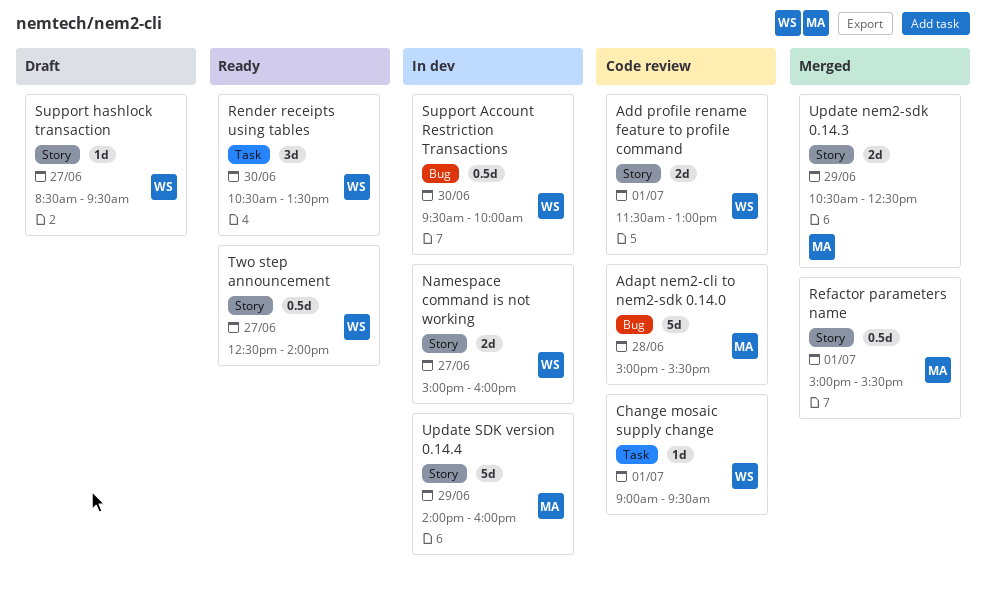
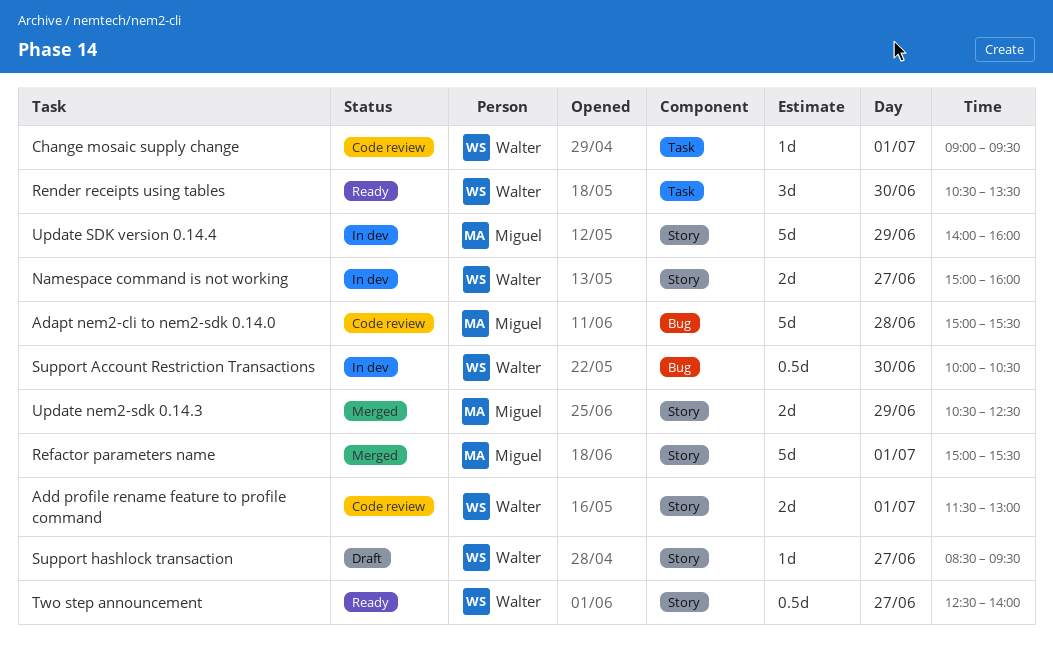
Refactor parameters name, estimate: 0.5d -> 5d
Support Account Restriction Transactions, begins: 09:30 -> 10:00
Support Account Restriction Transactions, ends: 10:00 -> 10:30

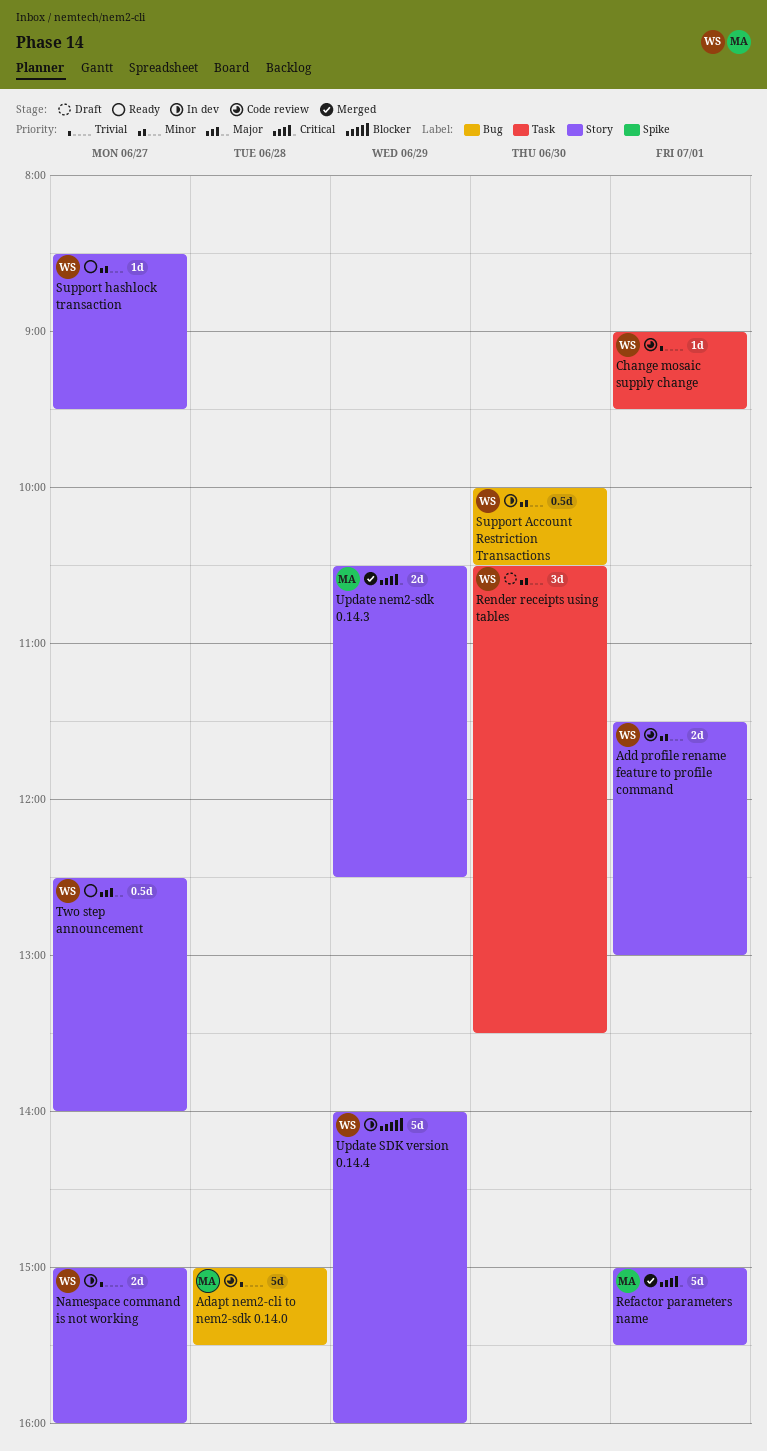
Render receipts using tables, status: Ready -> Draft
Support hashlock transaction, status: Draft -> Ready
Update SDK version 0.14.4, owner: Miguel -> Walter

